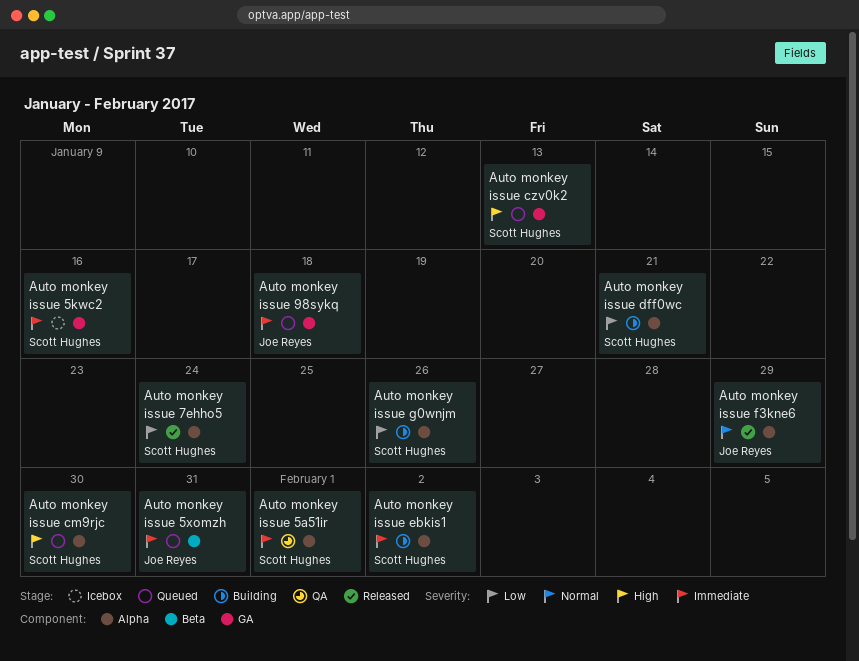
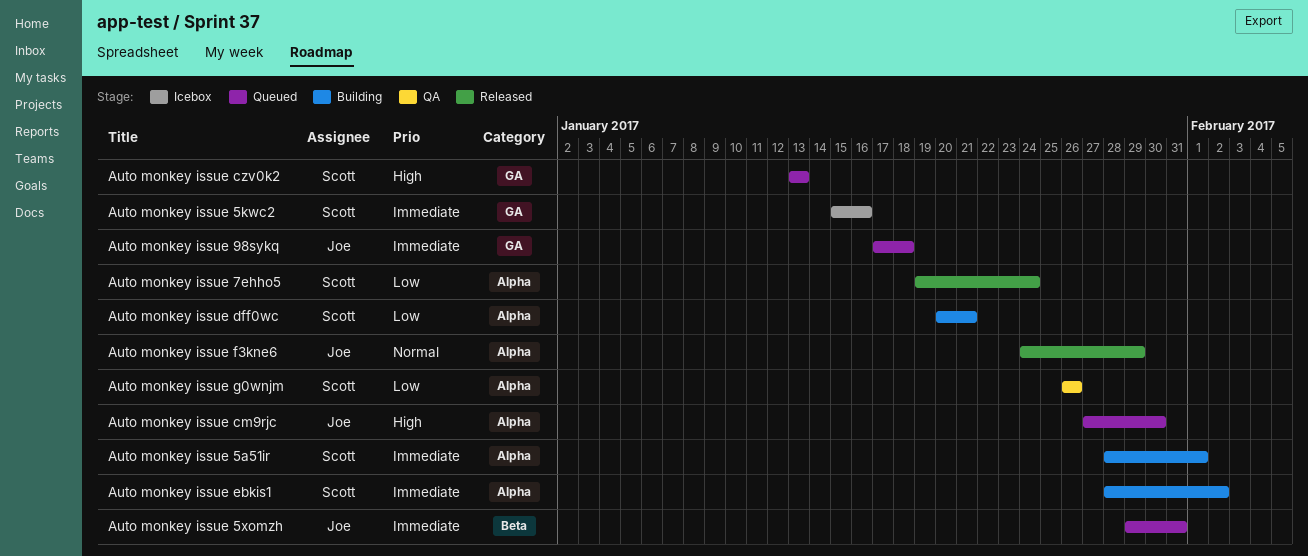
Auto monkey issue 5a51ir, status: QA -> Building
Auto monkey issue cm9rjc, owner: Scott Hughes -> Joe Reyes
Auto monkey issue g0wnjm, status: Building -> QA

